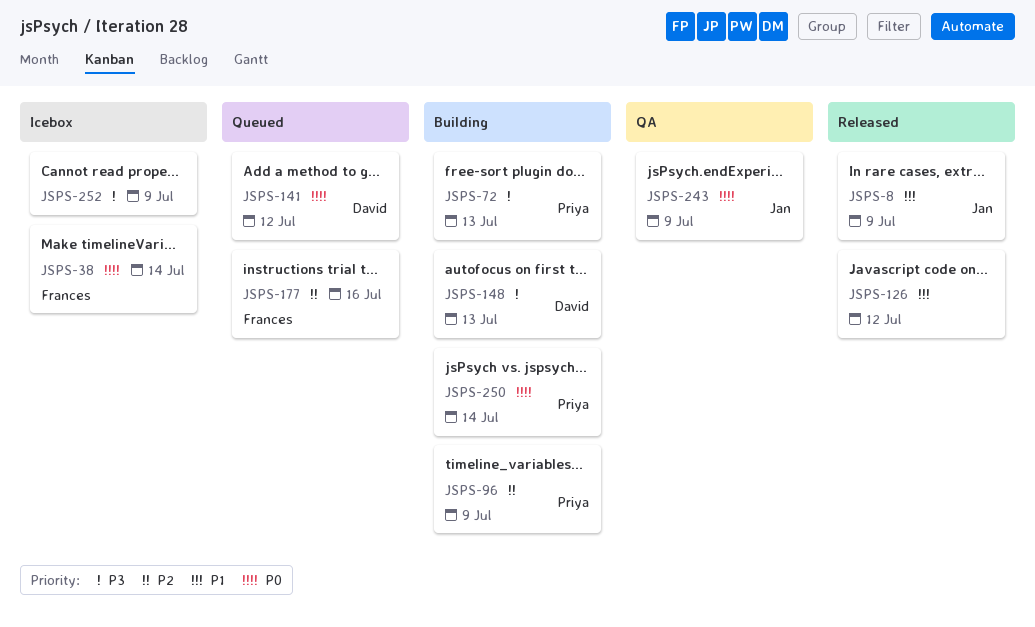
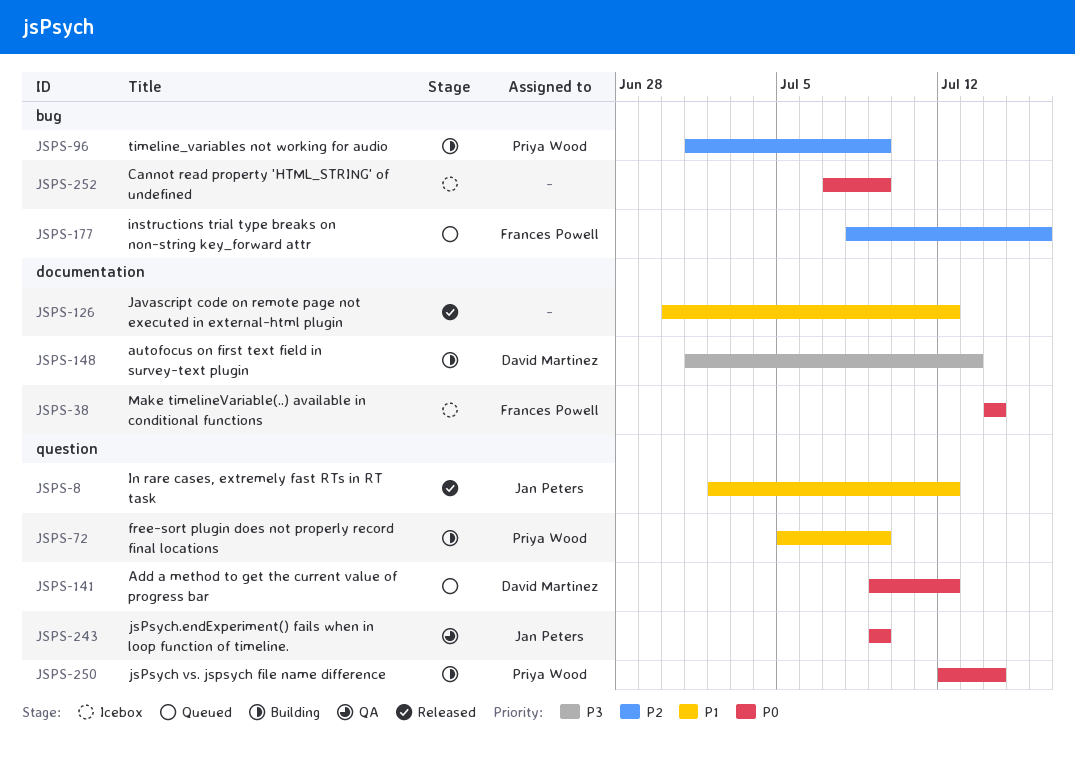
JSPS-8, due: Jul 9 -> Jul 12
JSPS-72, priority: P3 -> P1
JSPS-72, due: Jul 13 -> Jul 9
JSPS-252, priority: P3 -> P0

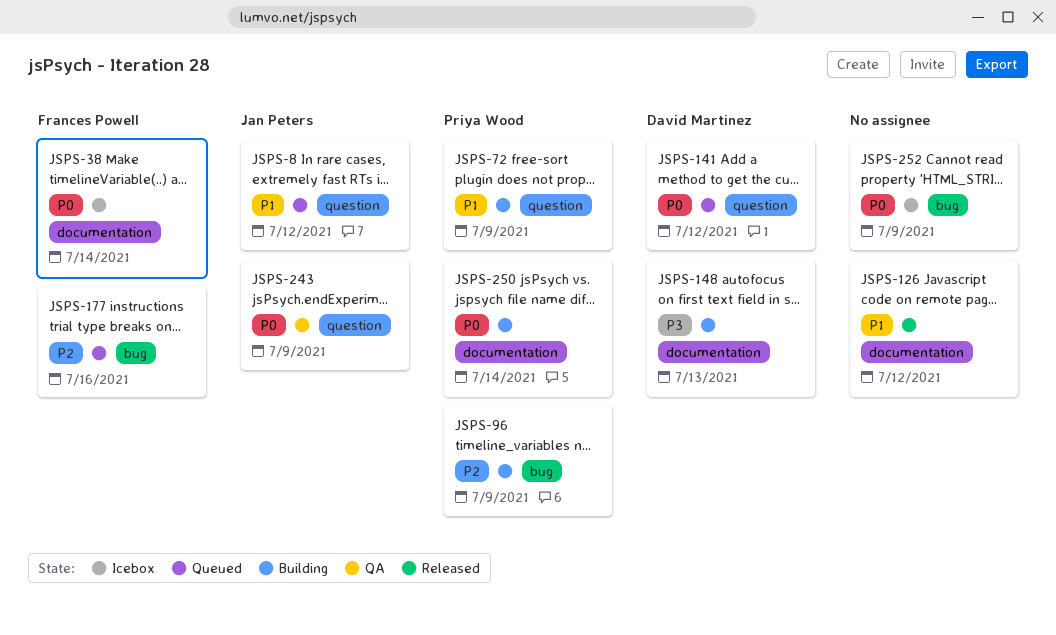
JSPS-8, status: Released -> Queued
JSPS-250, label: question -> documentation

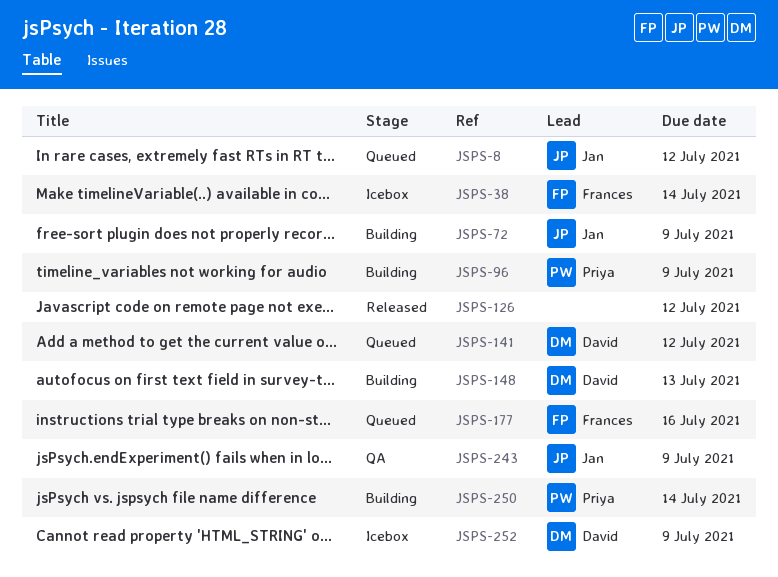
JSPS-72, owner: Priya Wood -> Jan Peters
JSPS-252, owner: none -> David Martinez

